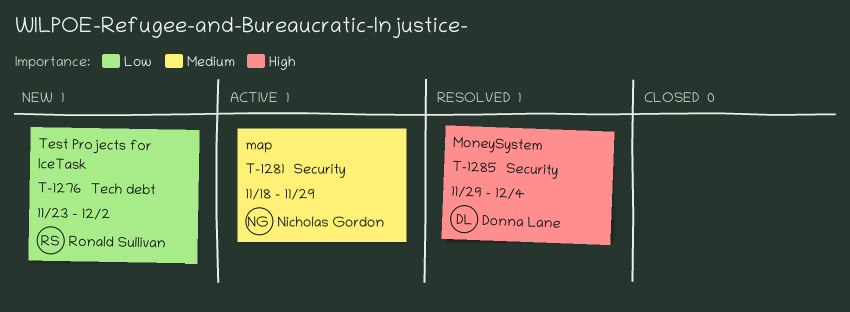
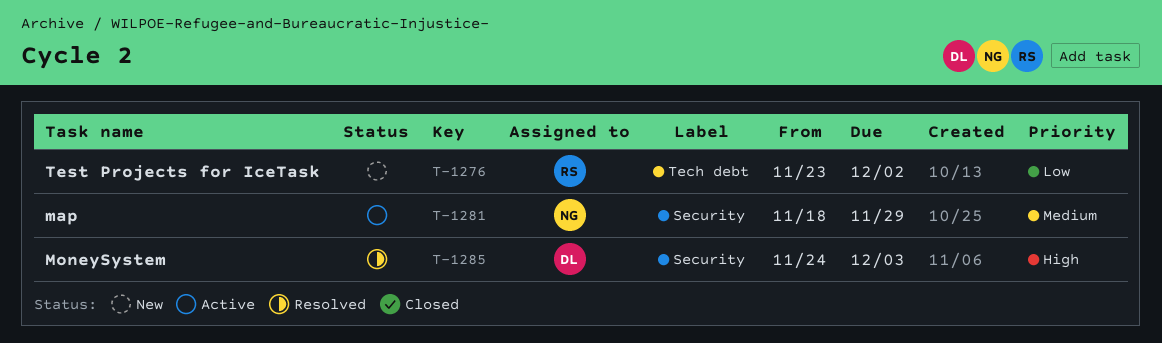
T-1285, start: Nov 29 -> Nov 24
T-1285, due: Dec 4 -> Dec 3

